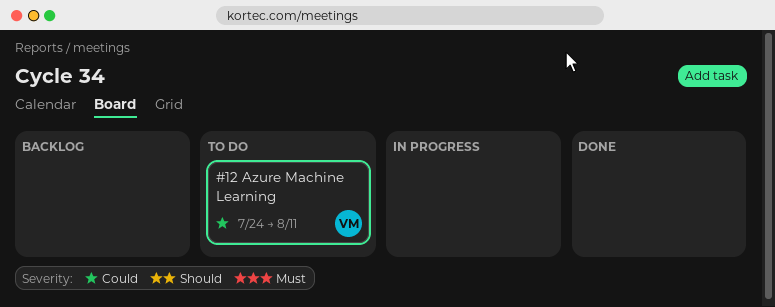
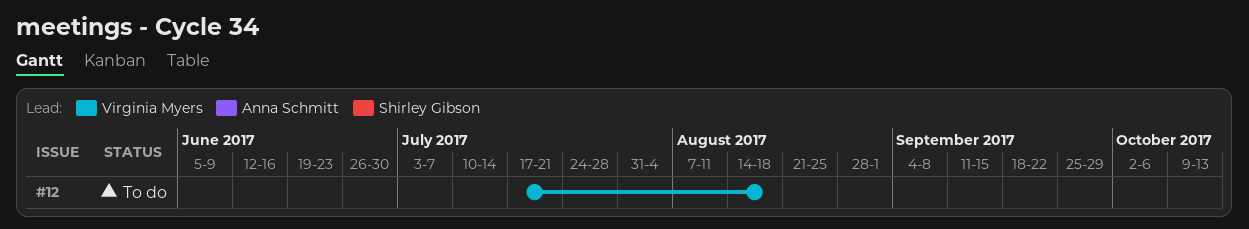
#12, start: Jul 24 -> Jul 17
#12, due: Aug 11 -> Aug 18

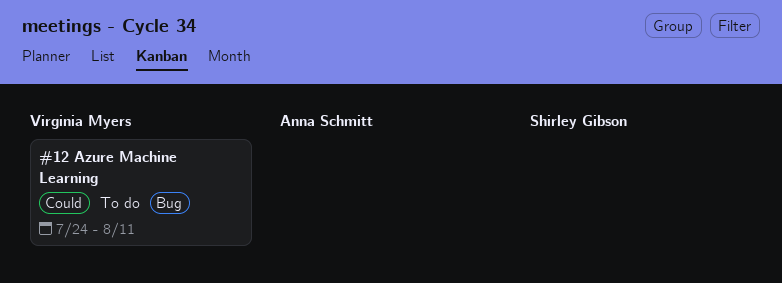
#12, start: Jul 17 -> Jul 24
#12, due: Aug 18 -> Aug 11

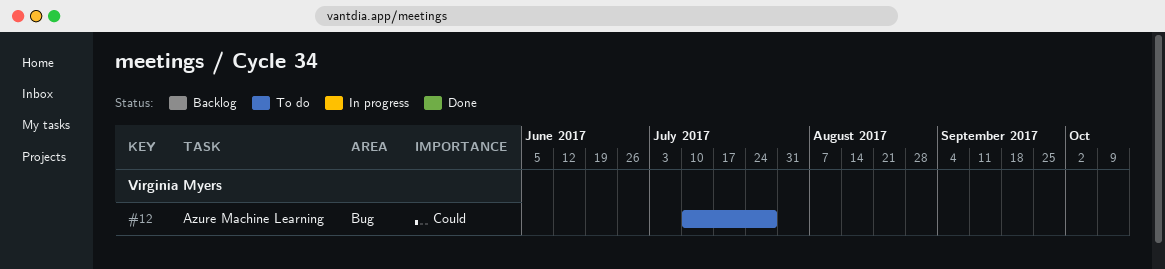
#12, start: Jul 24 -> Jul 10
#12, due: Aug 11 -> Jul 28

